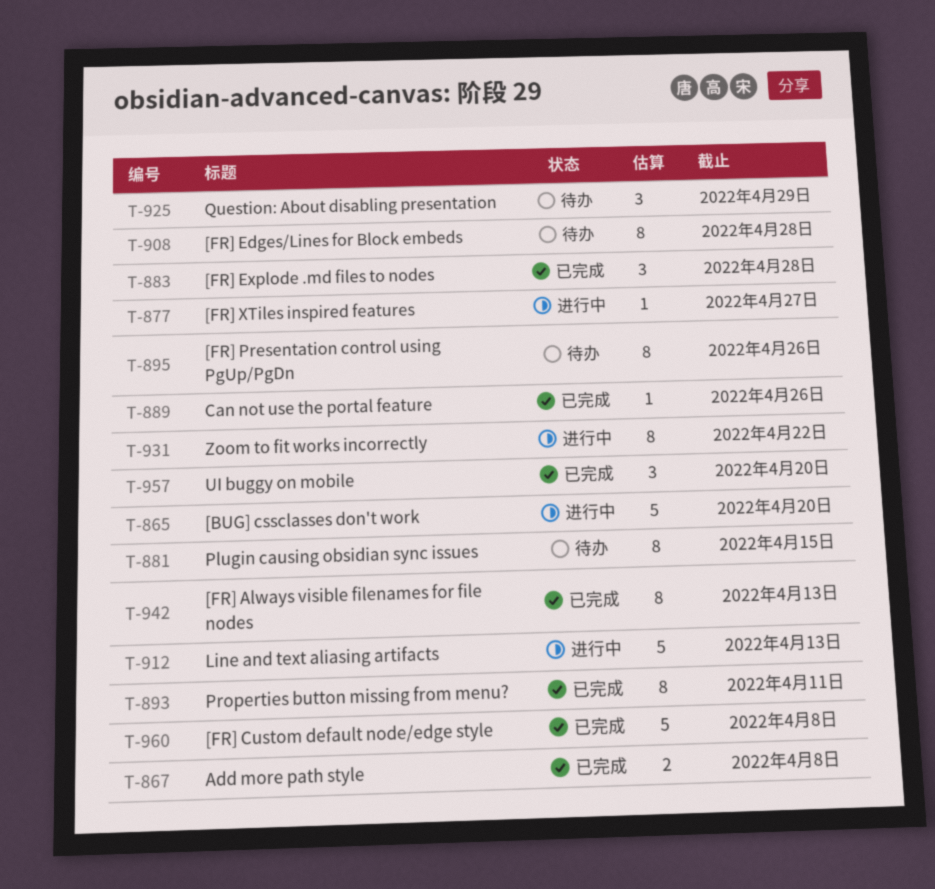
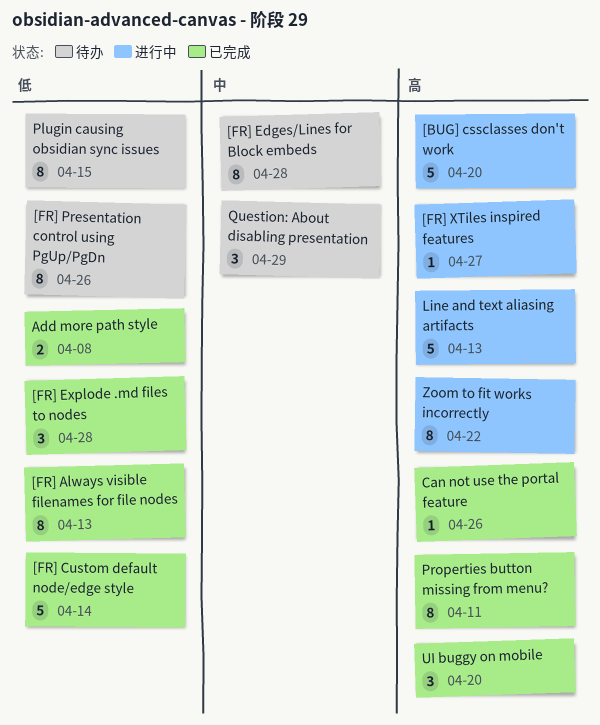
[FR] Custom default node/edge style, due: Apr 8 -> Apr 14

